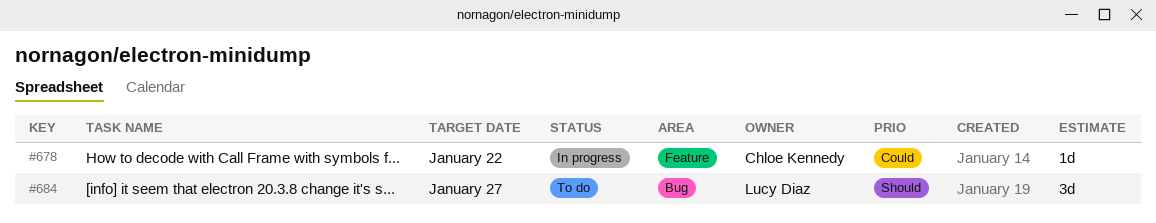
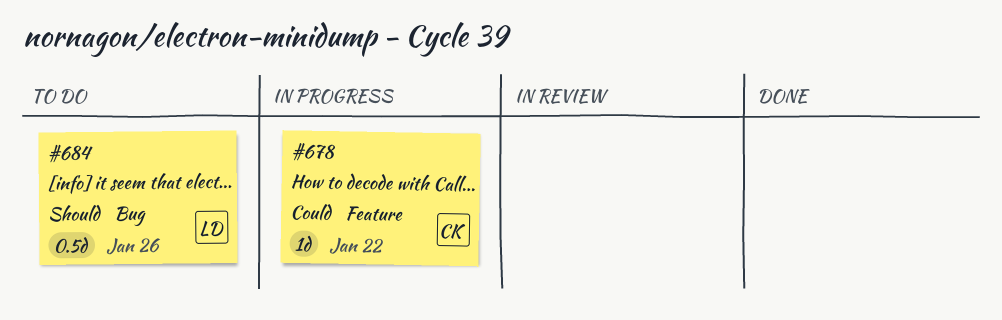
#684, estimate: 3d -> 0.5d
#684, due: Jan 27 -> Jan 26

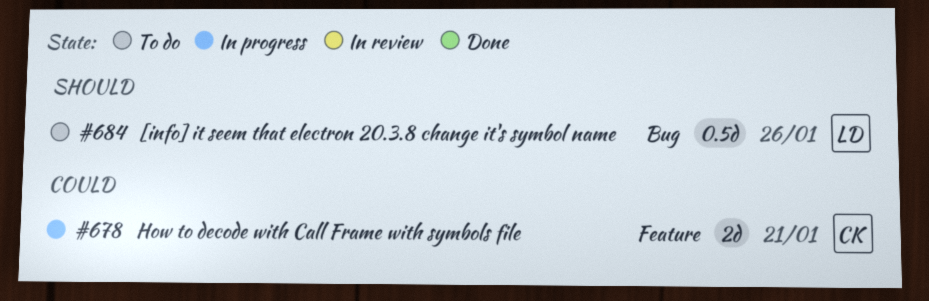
#678, estimate: 1d -> 2d
#678, due: Jan 22 -> Jan 21

